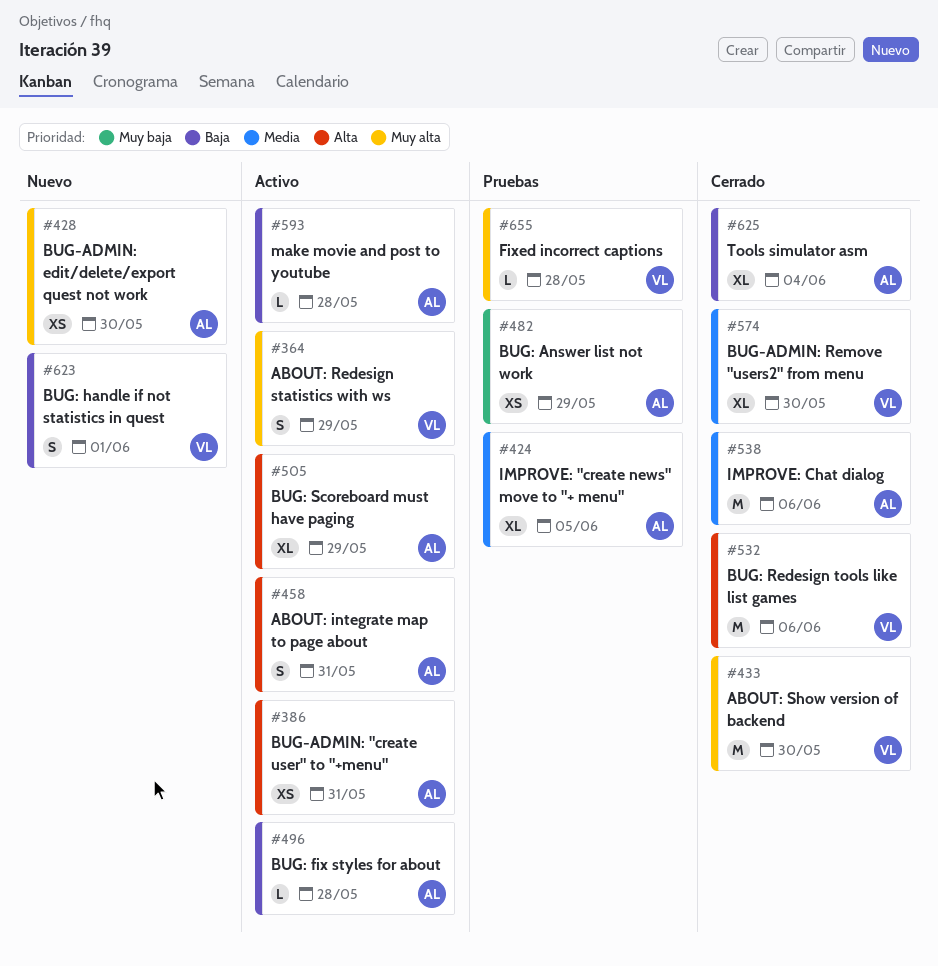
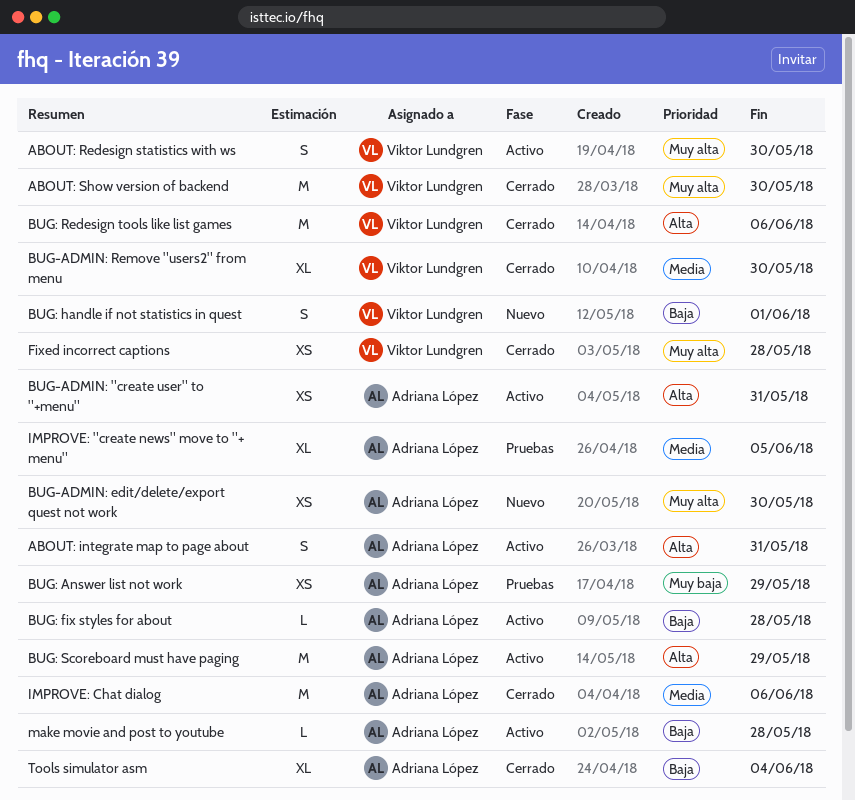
ABOUT: Redesign statistics with ws, due: May 29 -> May 30
BUG: Scoreboard must have paging, estimate: XL -> M
Fixed incorrect captions, status: Pruebas -> Cerrado
Fixed incorrect captions, estimate: L -> XS

